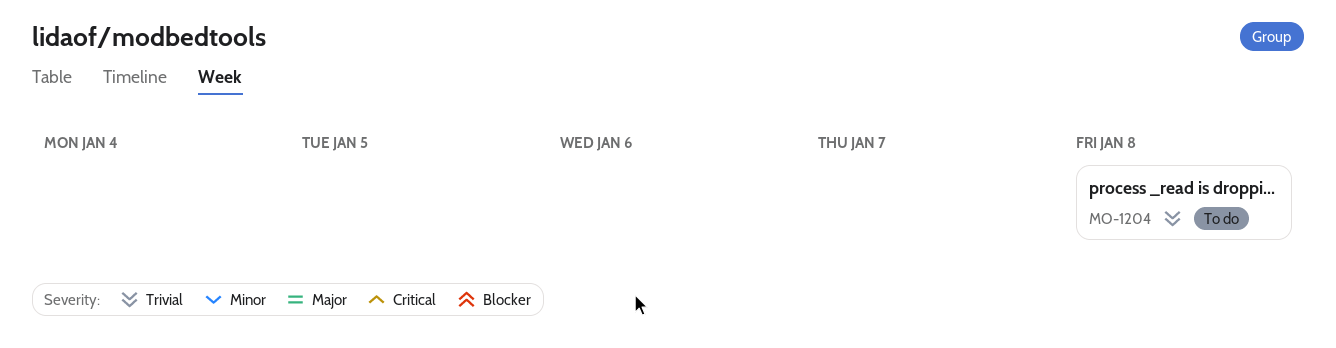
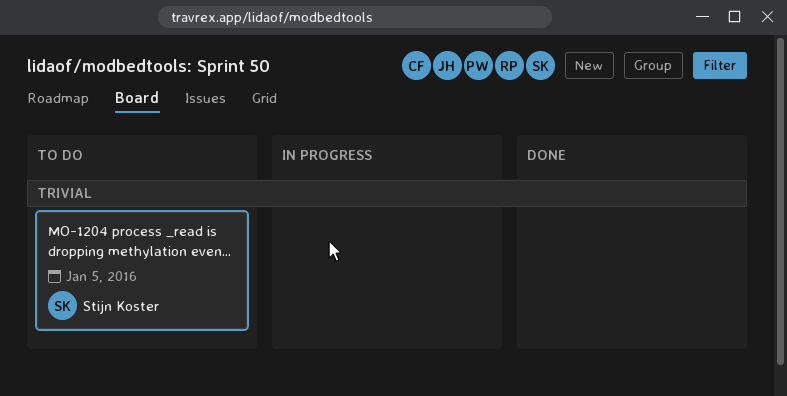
MO-1204, due: Jan 8 -> Jan 5

